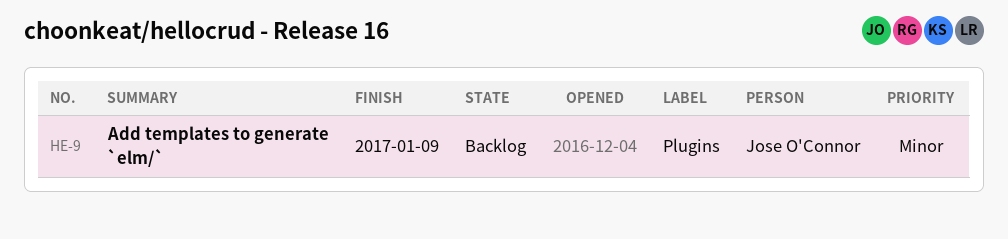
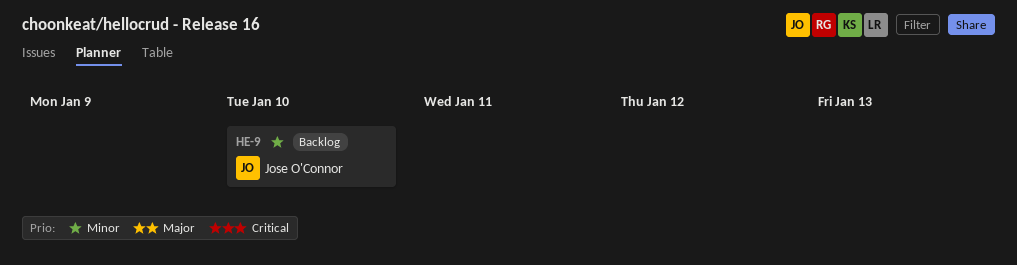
HE-9, due: Jan 9 -> Jan 10

